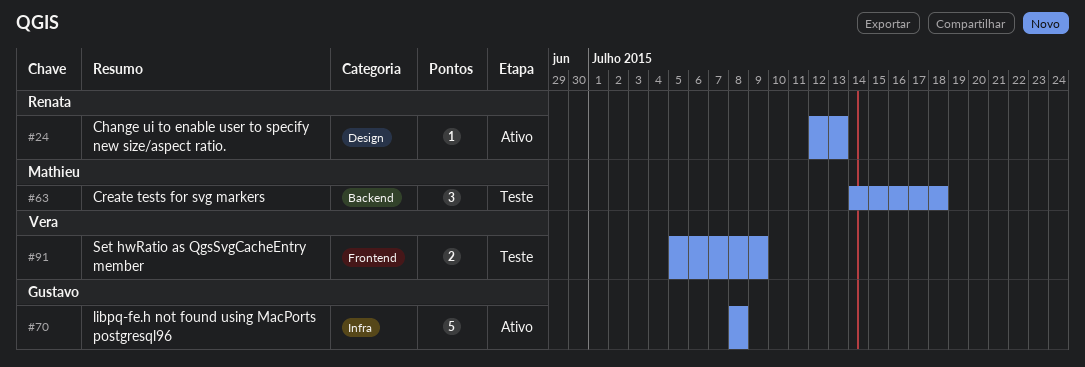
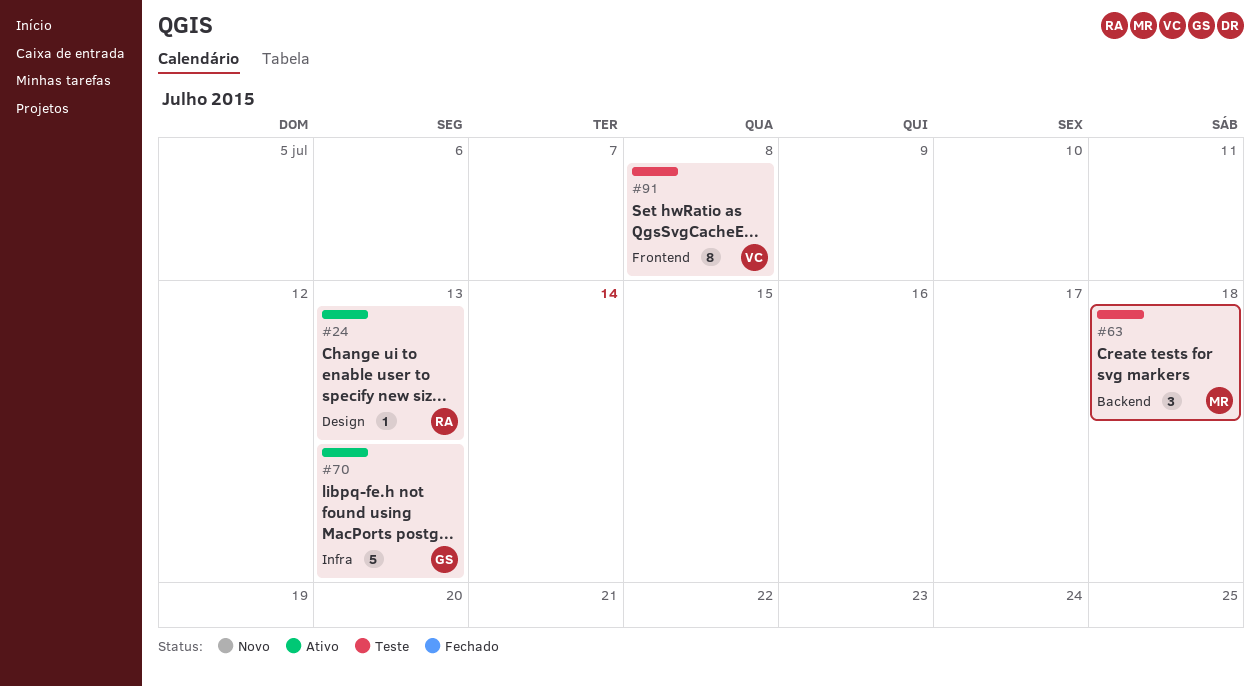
#70, due: Jul 8 -> Jul 13
#91, estimate: 2 -> 8
#91, due: Jul 9 -> Jul 8

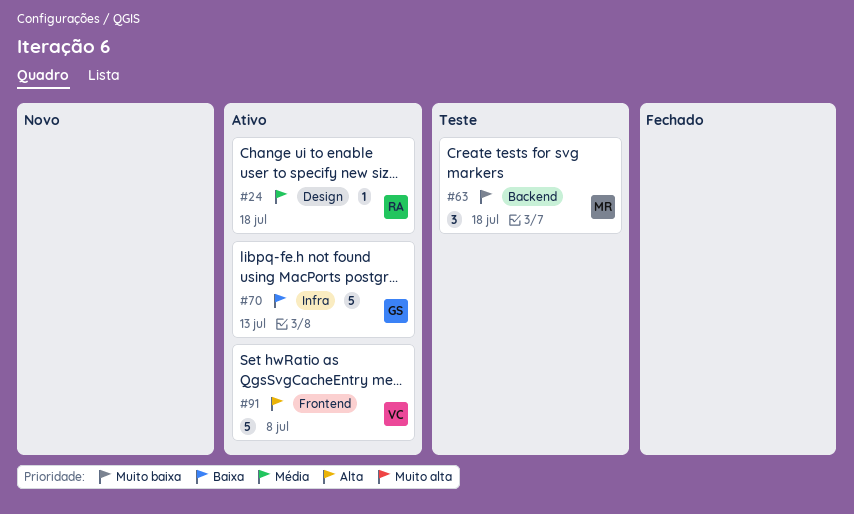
#24, due: Jul 13 -> Jul 18
#91, status: Teste -> Ativo
#91, estimate: 8 -> 5

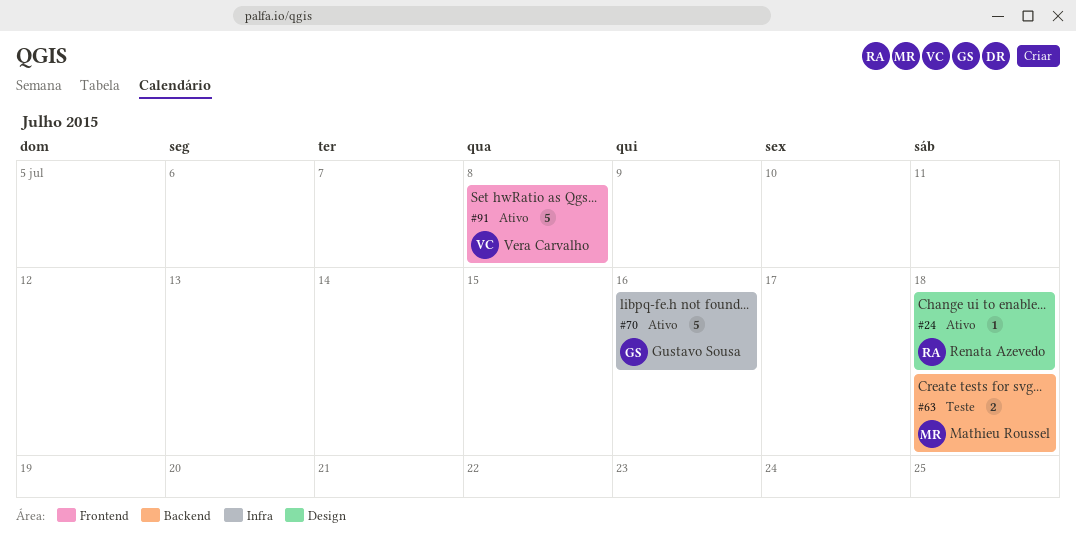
#63, estimate: 3 -> 2
#70, due: Jul 13 -> Jul 16

